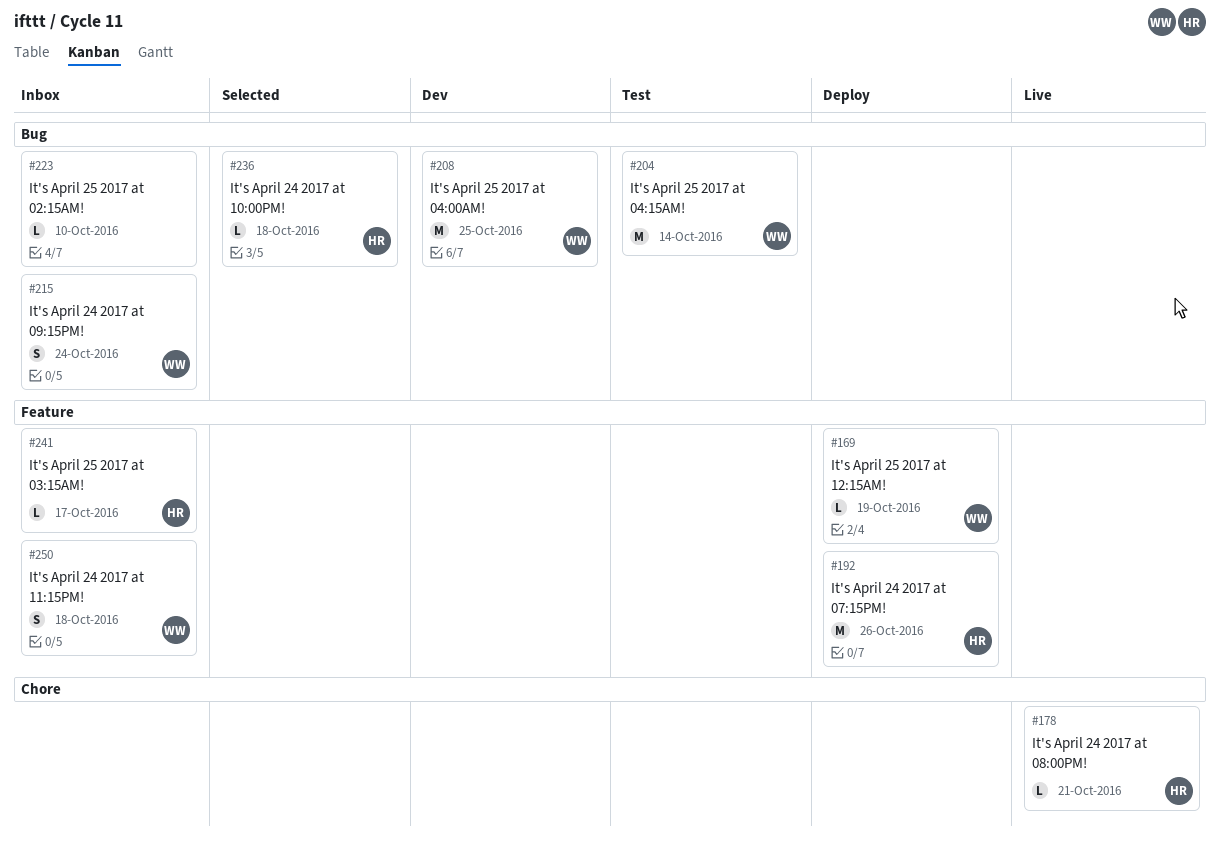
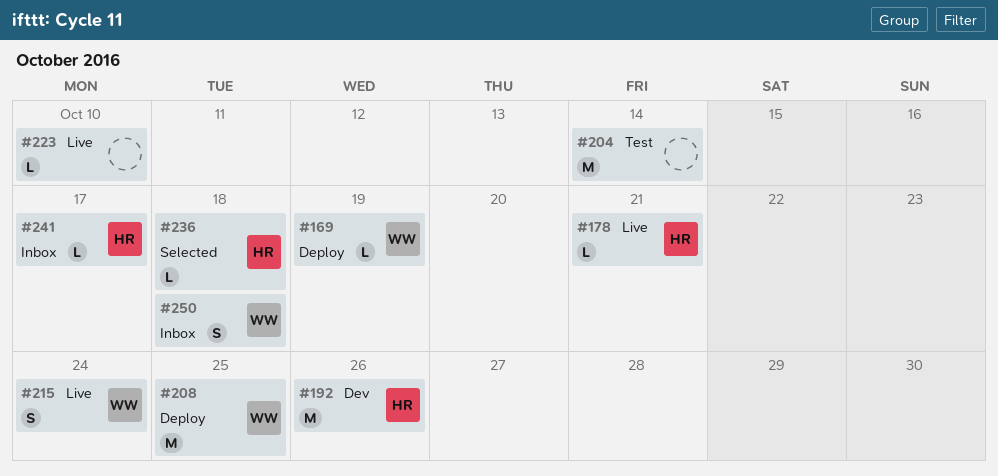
#192, status: Deploy -> Dev
#204, owner: WW -> none
#208, status: Dev -> Deploy
#215, status: Inbox -> Live
#223, status: Inbox -> Live

